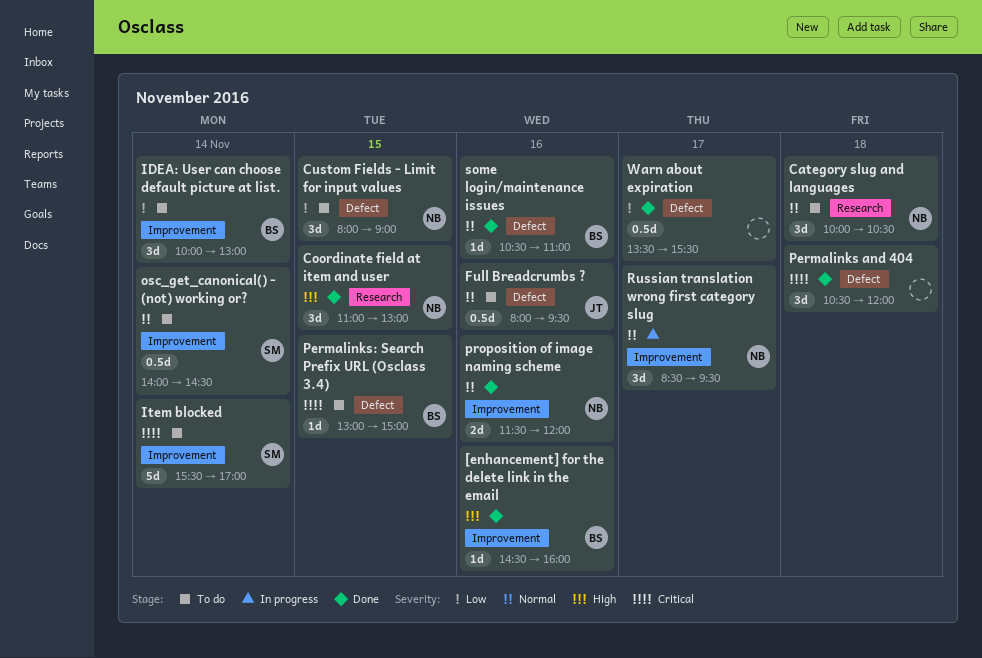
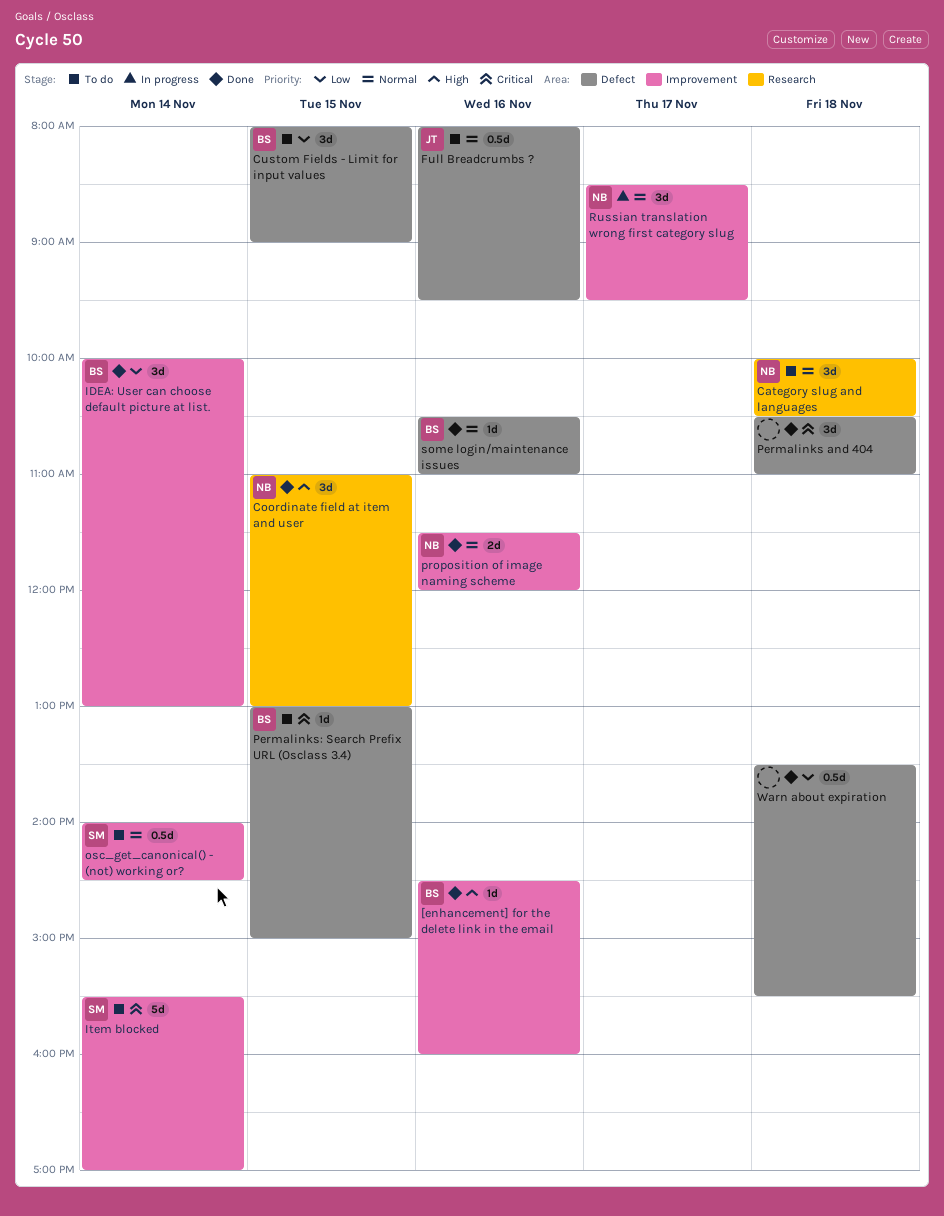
Custom Fields - Limit for input values, owner: NB -> BS
IDEA: User can choose default picture at list., status: To do -> Done
Permalinks and 404, ends: 12:00 -> 11:00
Warn about expiration, day: Nov 17 -> Nov 18

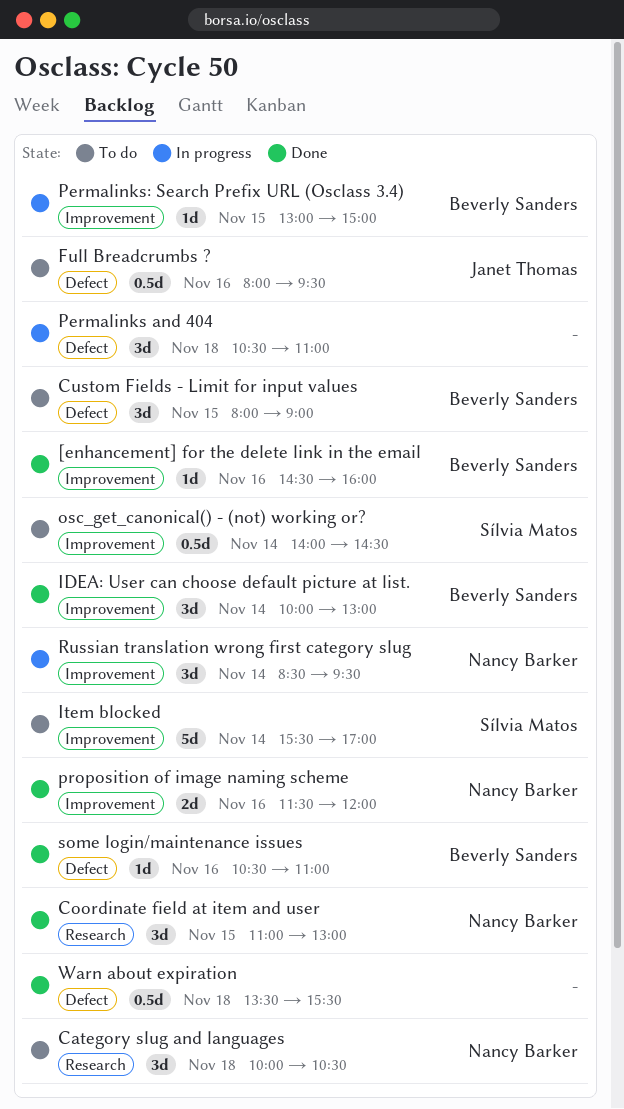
Permalinks and 404, status: Done -> In progress
Permalinks: Search Prefix URL (Osclass 3.4), status: To do -> In progress
Permalinks: Search Prefix URL (Osclass 3.4), label: Defect -> Improvement
Russian translation wrong first category slug, day: Nov 17 -> Nov 14

